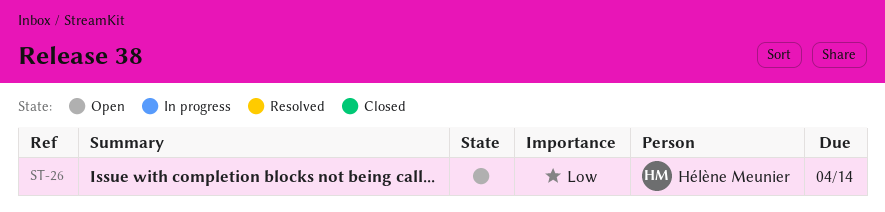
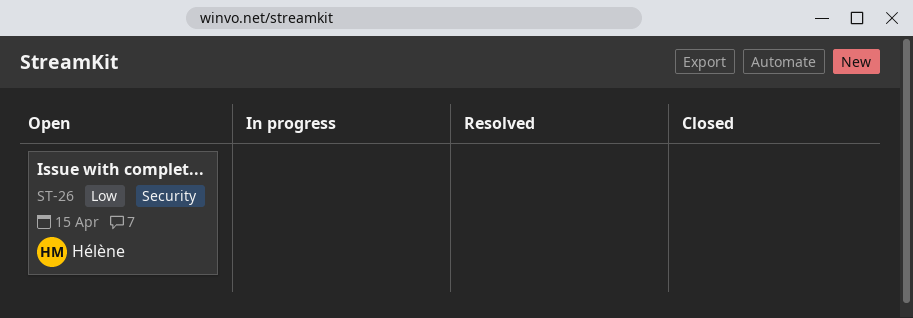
ST-26, due: Apr 14 -> Apr 15

